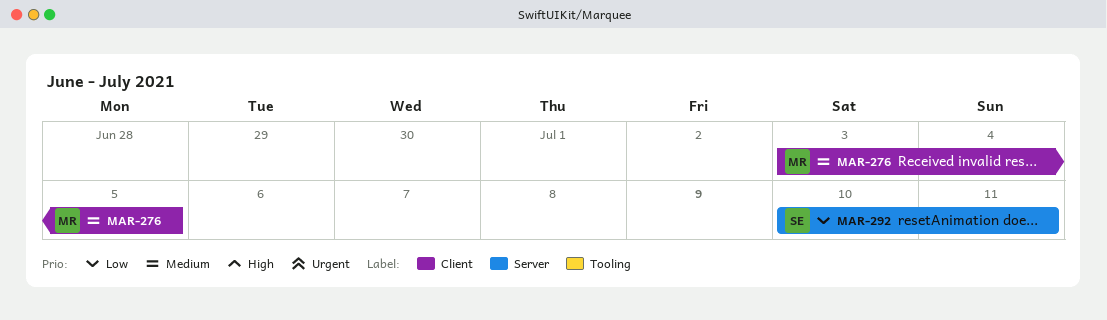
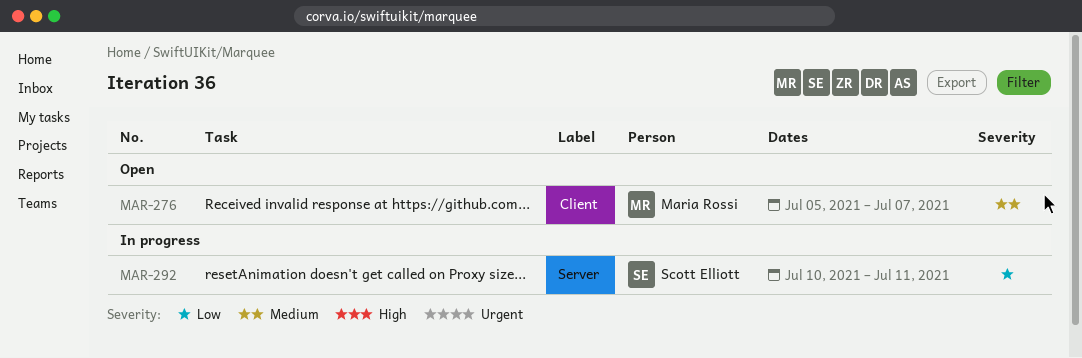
MAR-276, start: Jul 3 -> Jul 5
MAR-276, due: Jul 5 -> Jul 7

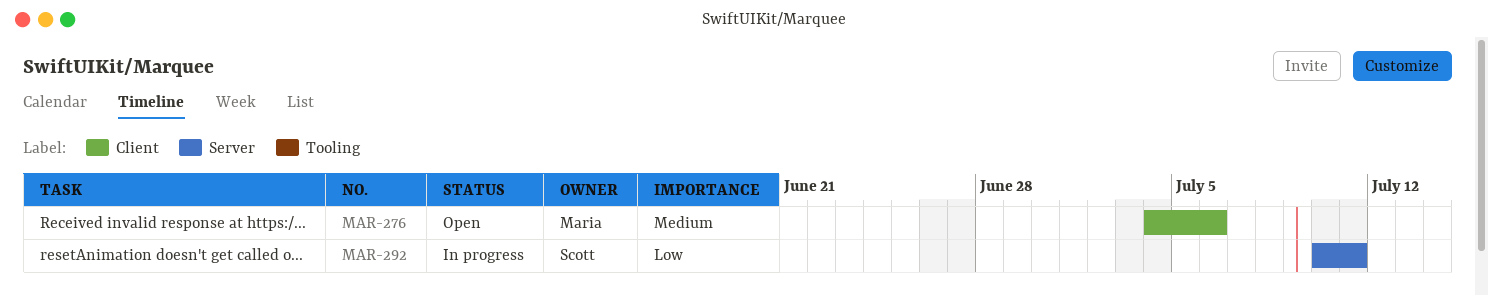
MAR-276, start: Jul 5 -> Jul 4
MAR-276, due: Jul 7 -> Jul 6

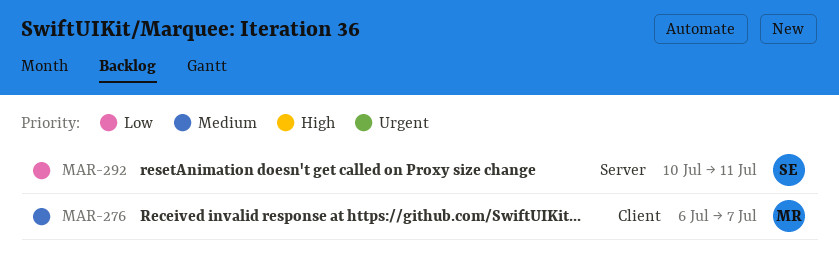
MAR-276, start: Jul 4 -> Jul 6
MAR-276, due: Jul 6 -> Jul 7

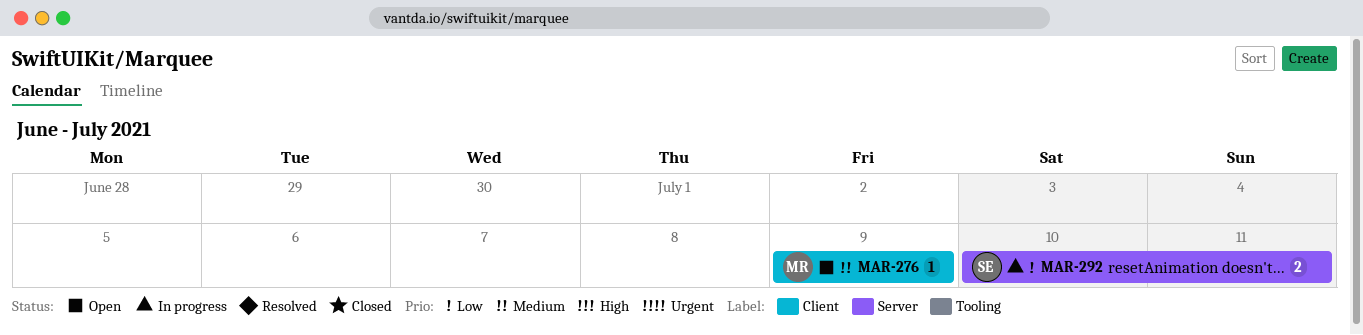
MAR-276, start: Jul 6 -> Jul 9
MAR-276, due: Jul 7 -> Jul 9

